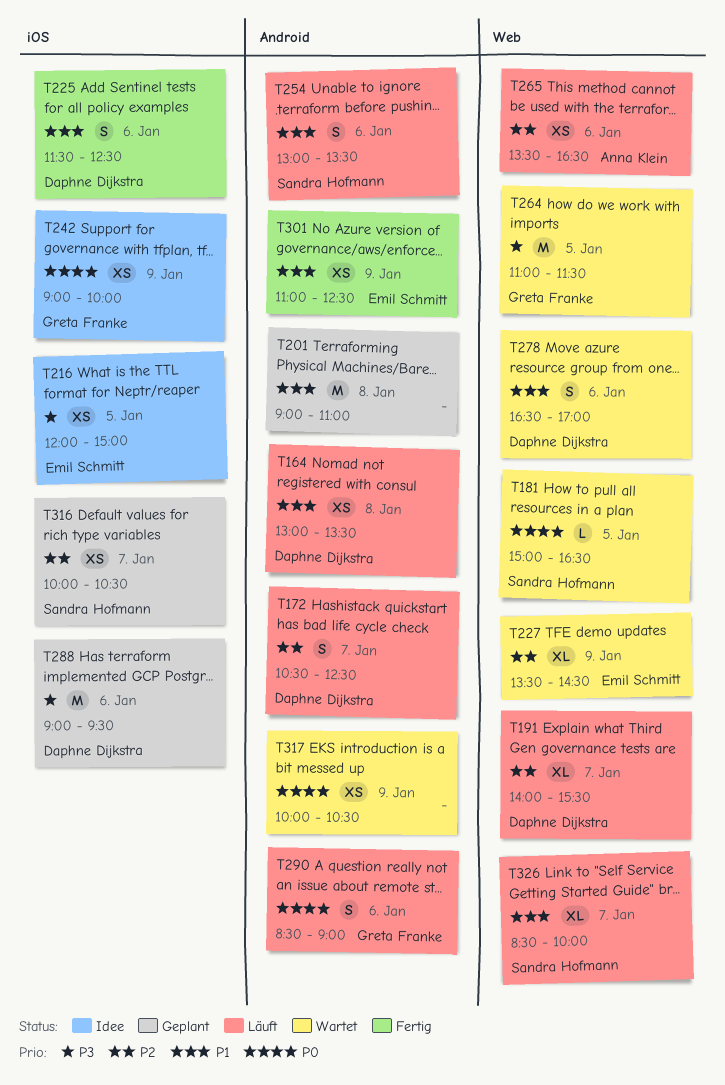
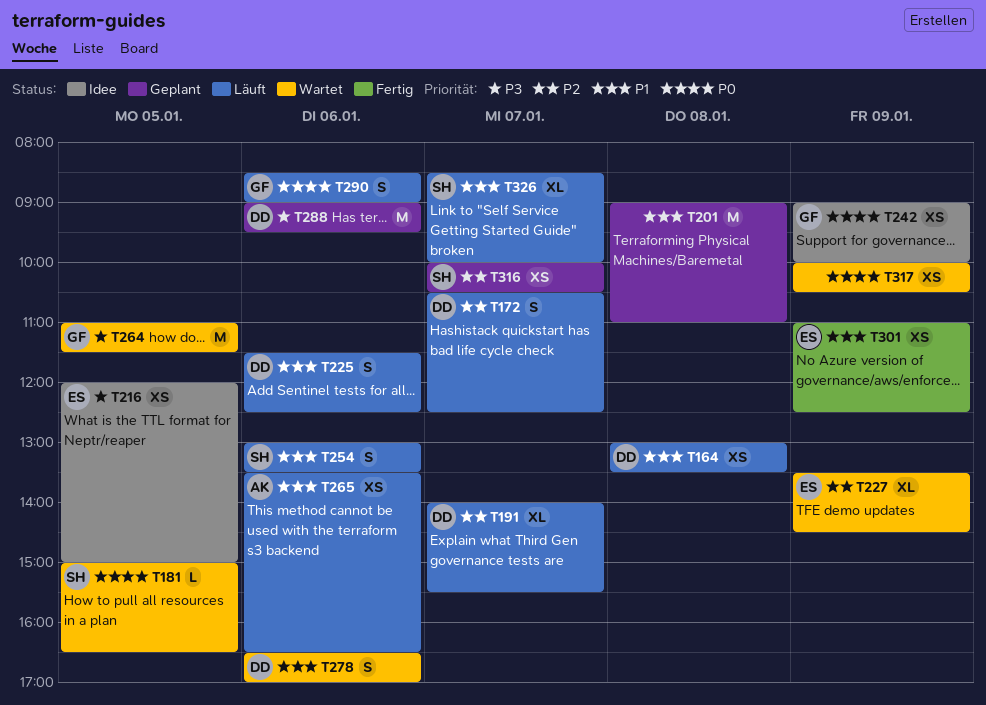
T225, status: Fertig -> Läuft
T265, priority: P2 -> P1

